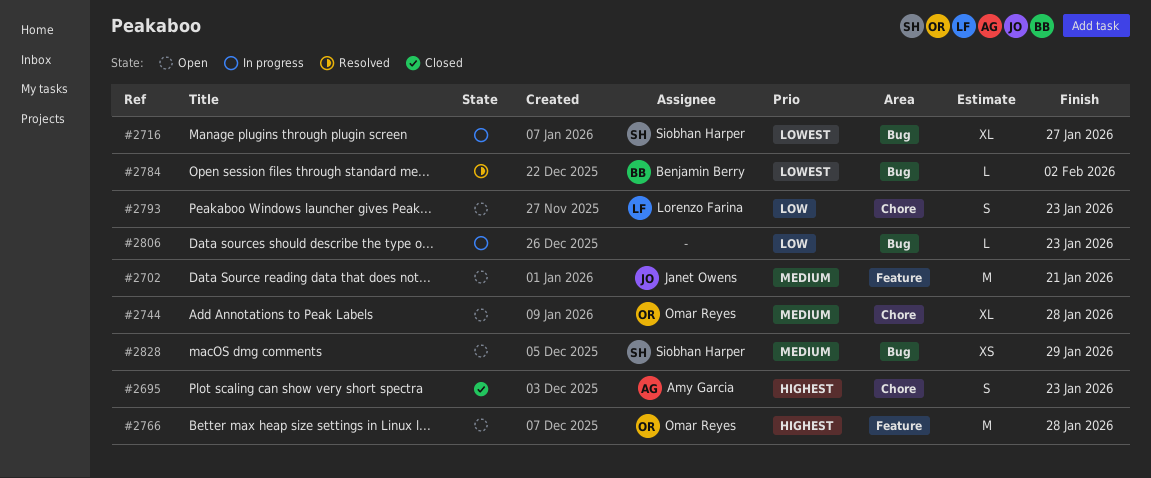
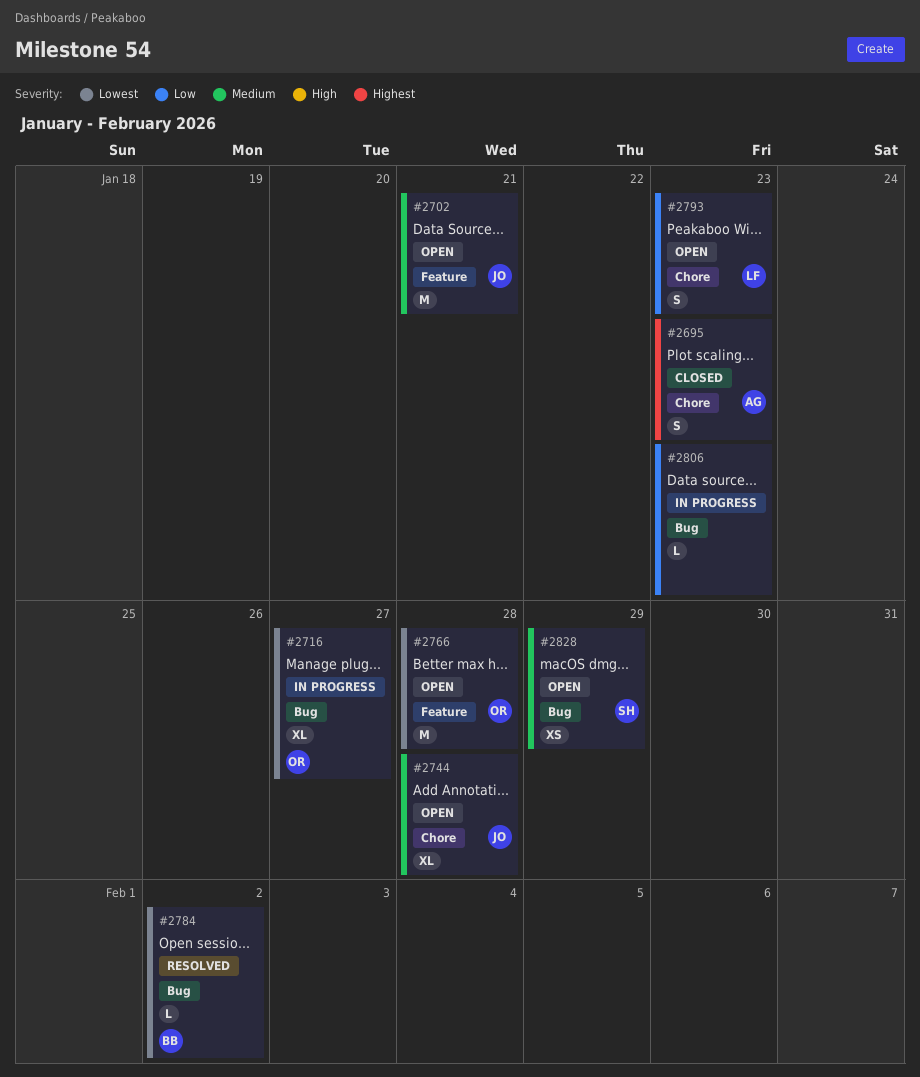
#2716, owner: Siobhan Harper -> Omar Reyes
#2744, owner: Omar Reyes -> Janet Owens
#2766, priority: Highest -> Lowest

